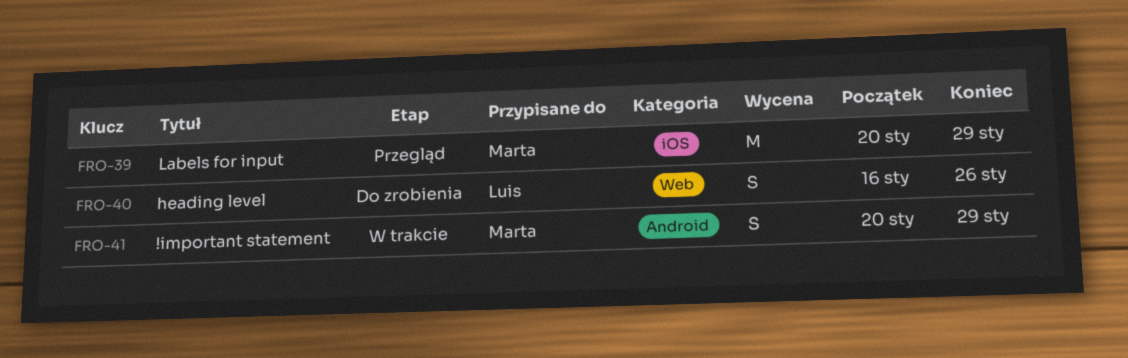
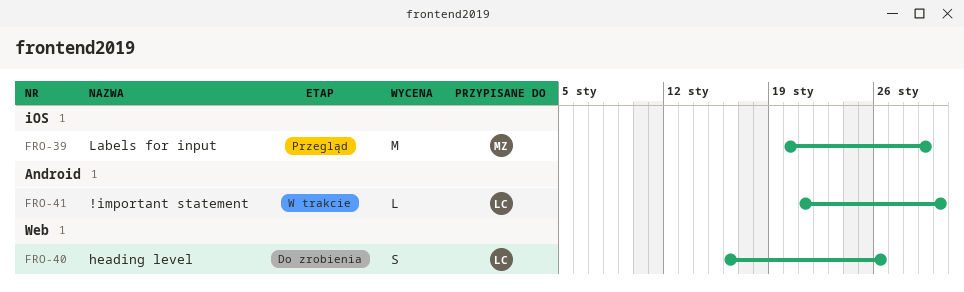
FRO-41, owner: Marta -> Luis
FRO-41, estimate: S -> L
FRO-41, start: Jan 20 -> Jan 21
FRO-41, due: Jan 29 -> Jan 30

